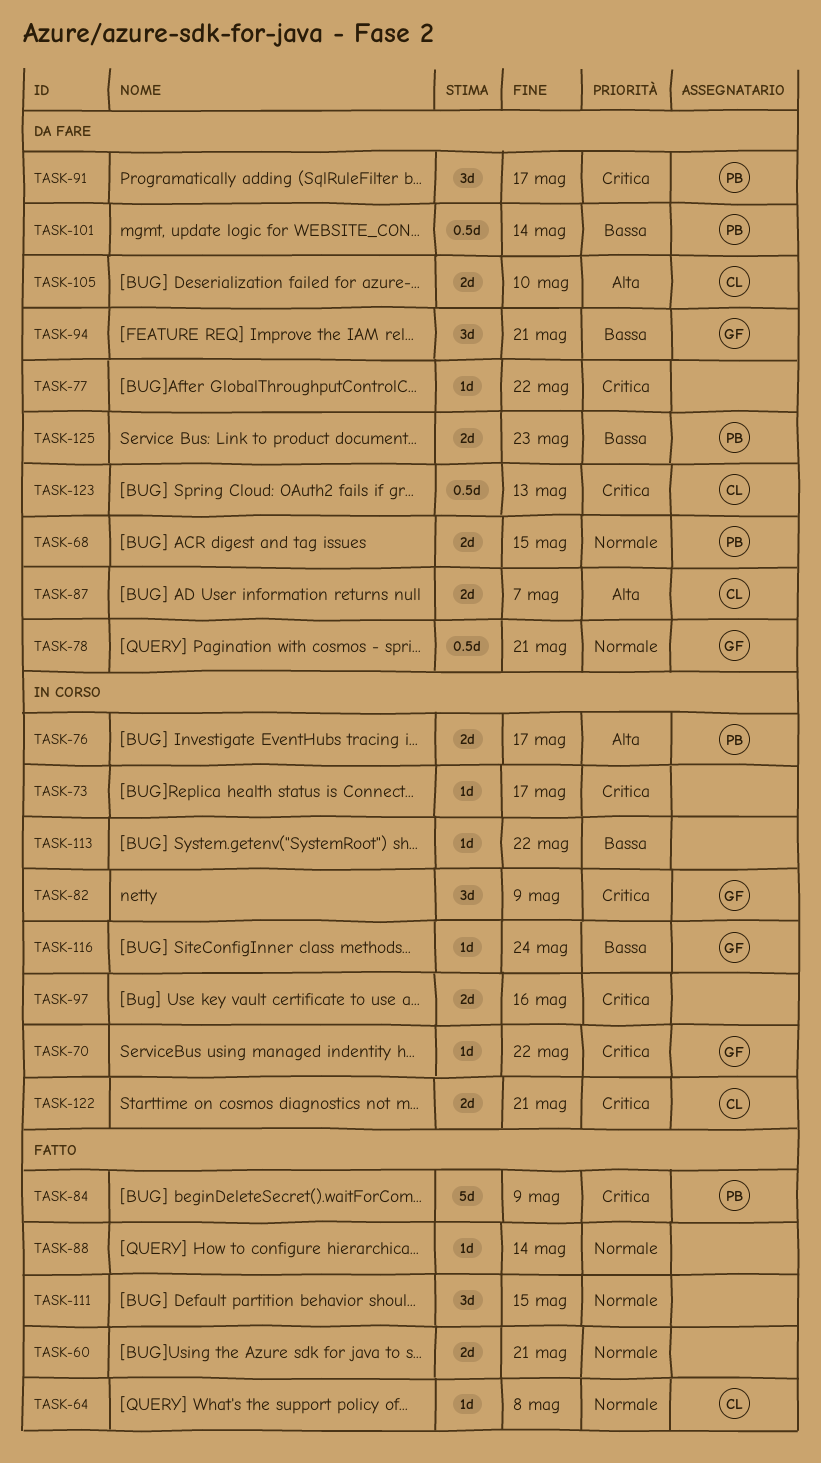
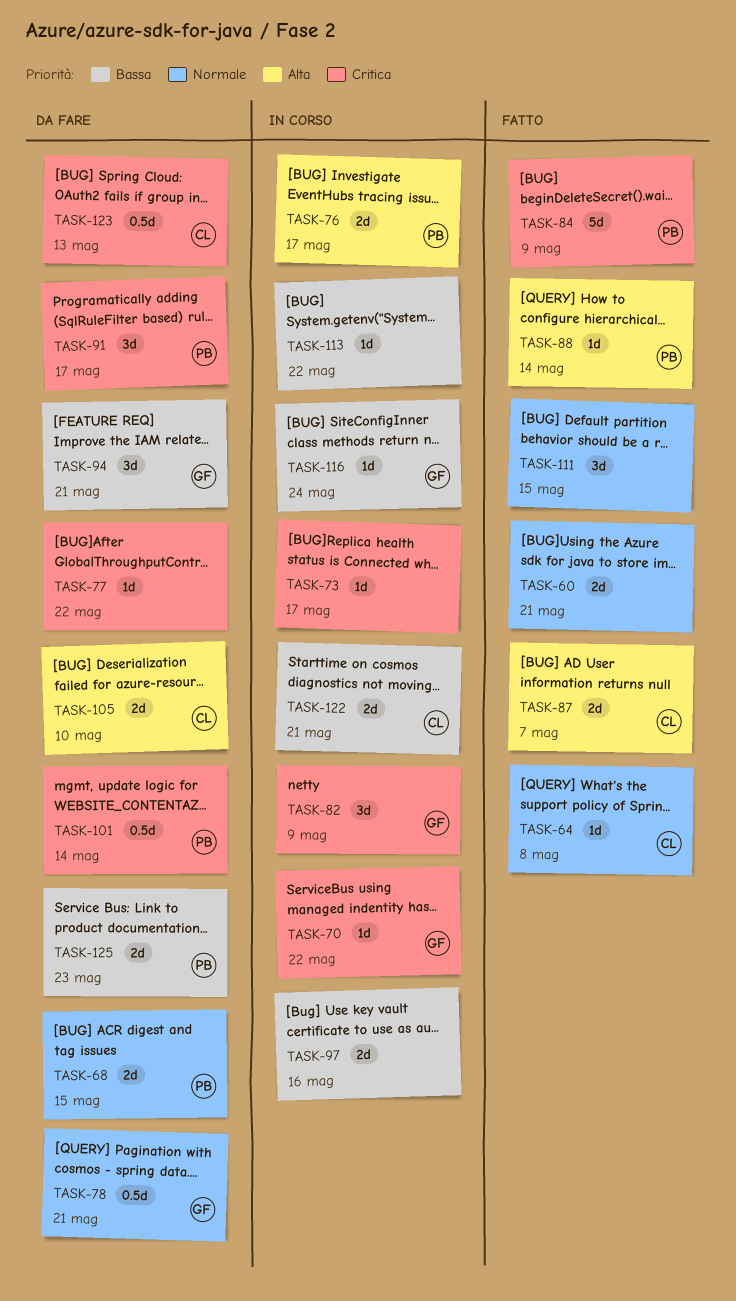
TASK-87, status: Da fare -> Fatto
TASK-88, owner: none -> PB
TASK-88, priority: Normale -> Alta
TASK-97, priority: Critica -> Bassa
TASK-101, priority: Bassa -> Critica
TASK-122, priority: Critica -> Bassa

